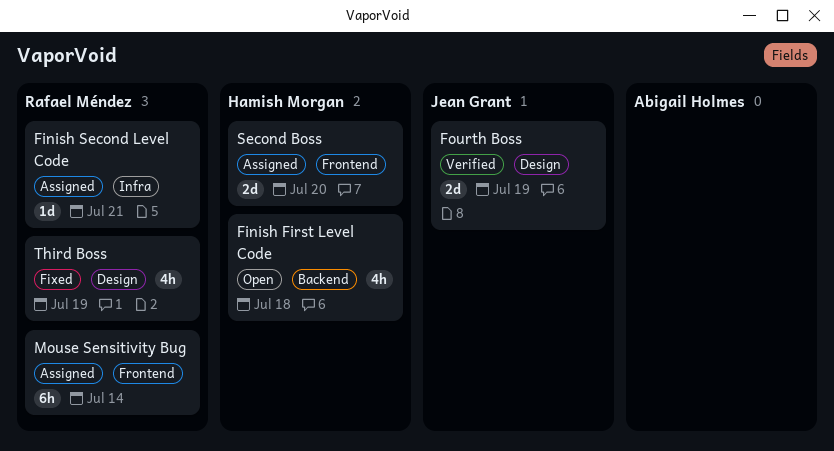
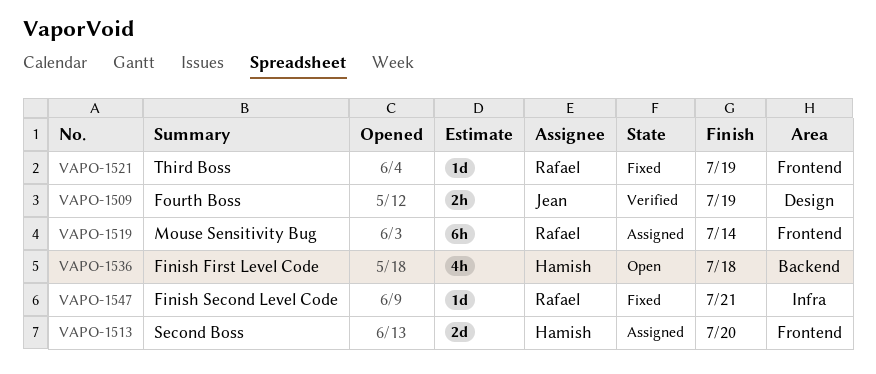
Finish Second Level Code, status: Assigned -> Fixed
Fourth Boss, estimate: 2d -> 2h
Third Boss, label: Design -> Frontend
Third Boss, estimate: 4h -> 1d

